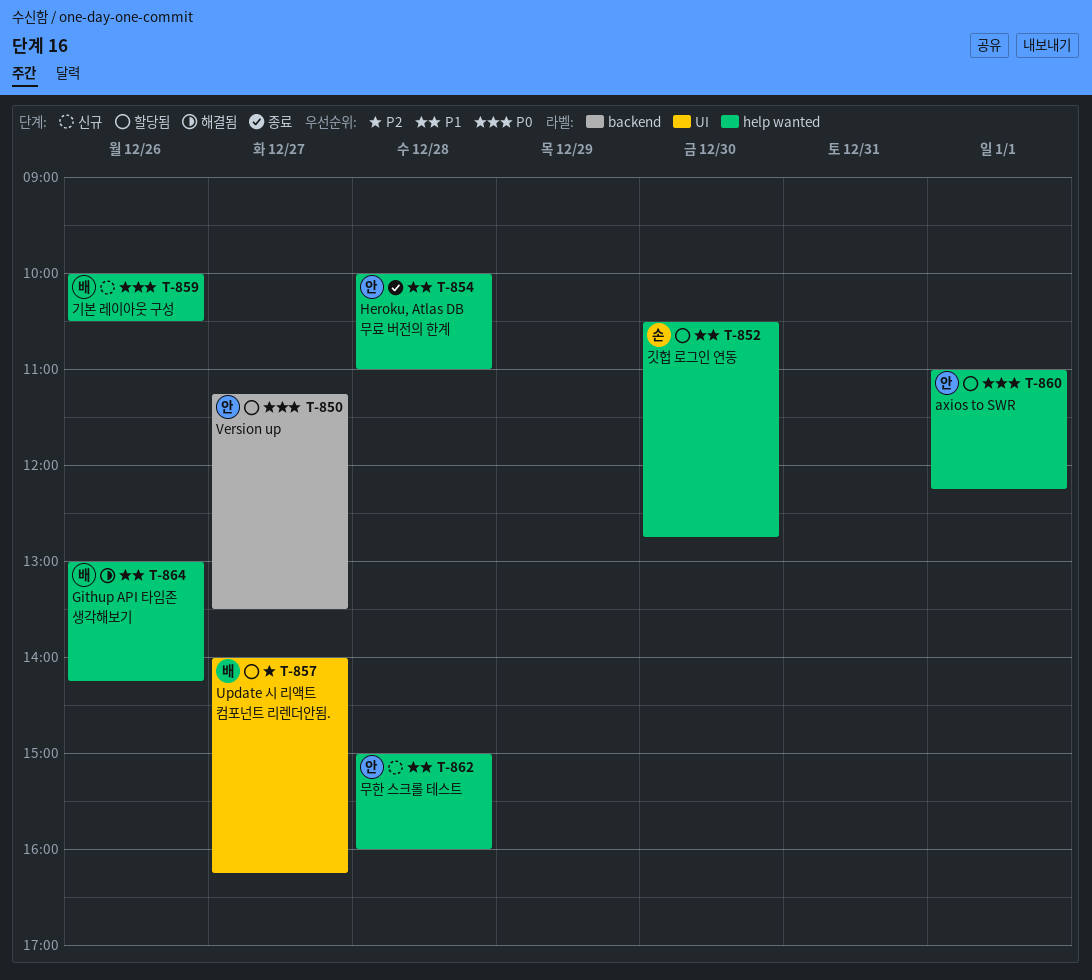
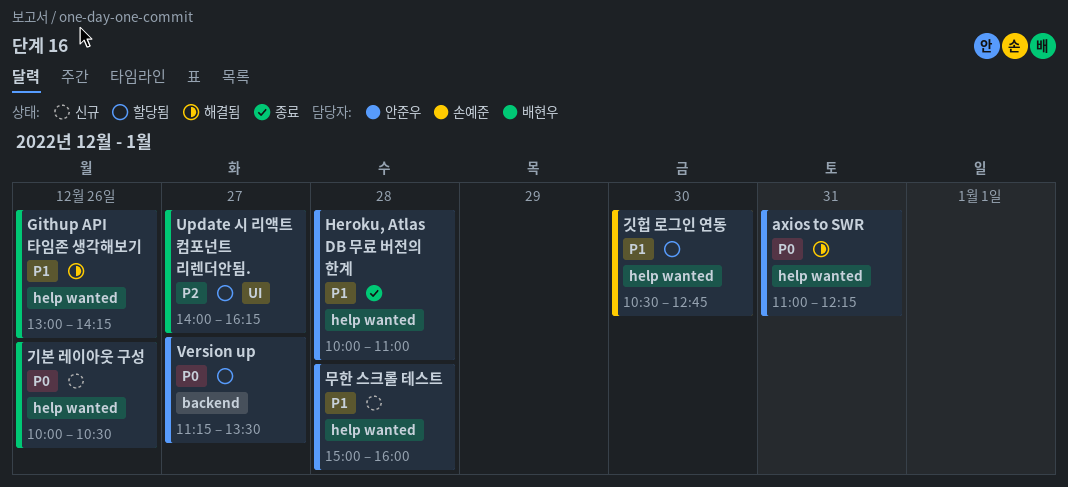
axios to SWR, status: 할당됨 -> 해결됨
axios to SWR, day: Jan 1 -> Dec 31

